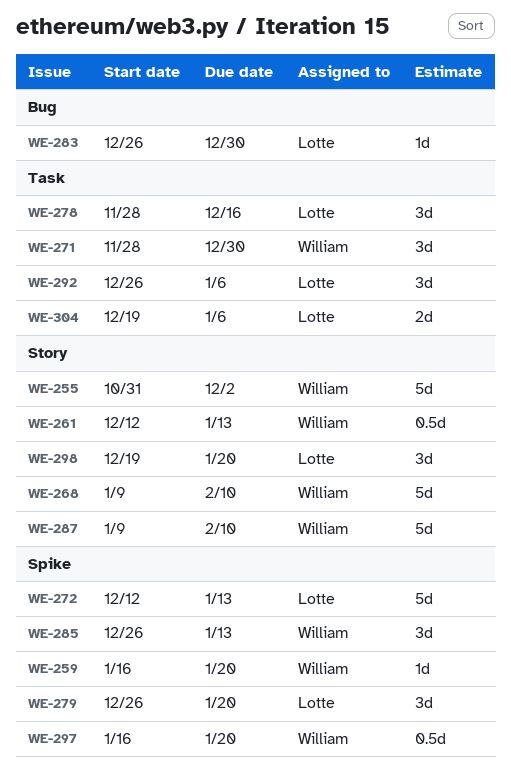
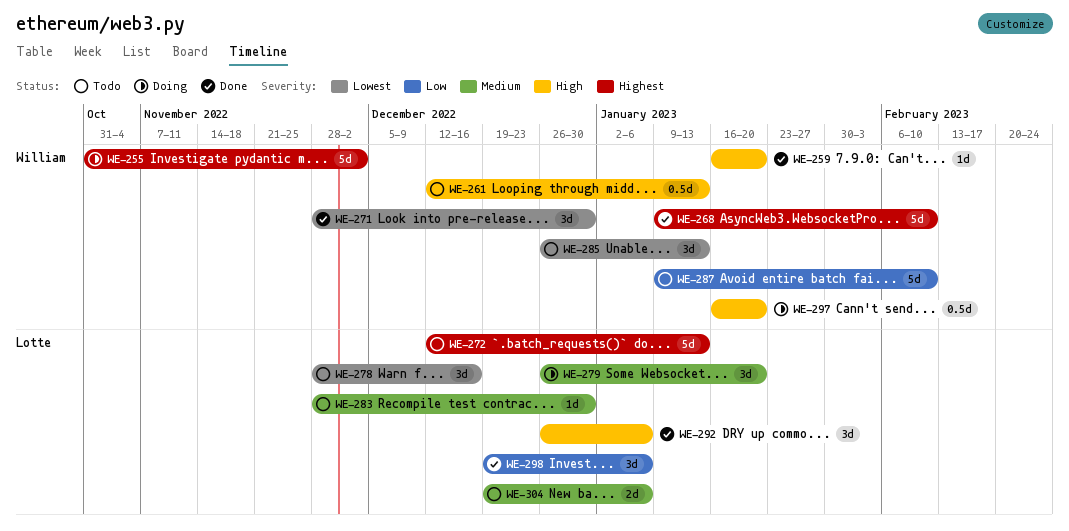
WE-283, start: Dec 26 -> Nov 28
WE-298, due: Jan 20 -> Jan 6

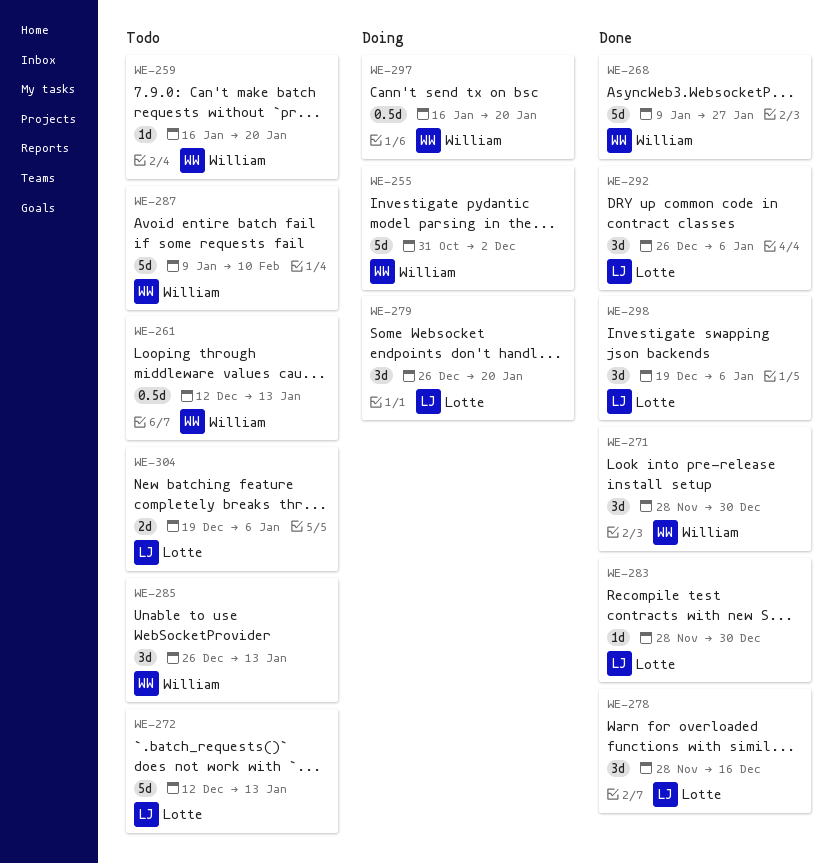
WE-259, status: Done -> Todo
WE-268, due: Feb 10 -> Jan 27
WE-278, status: Todo -> Done
WE-283, status: Todo -> Done

